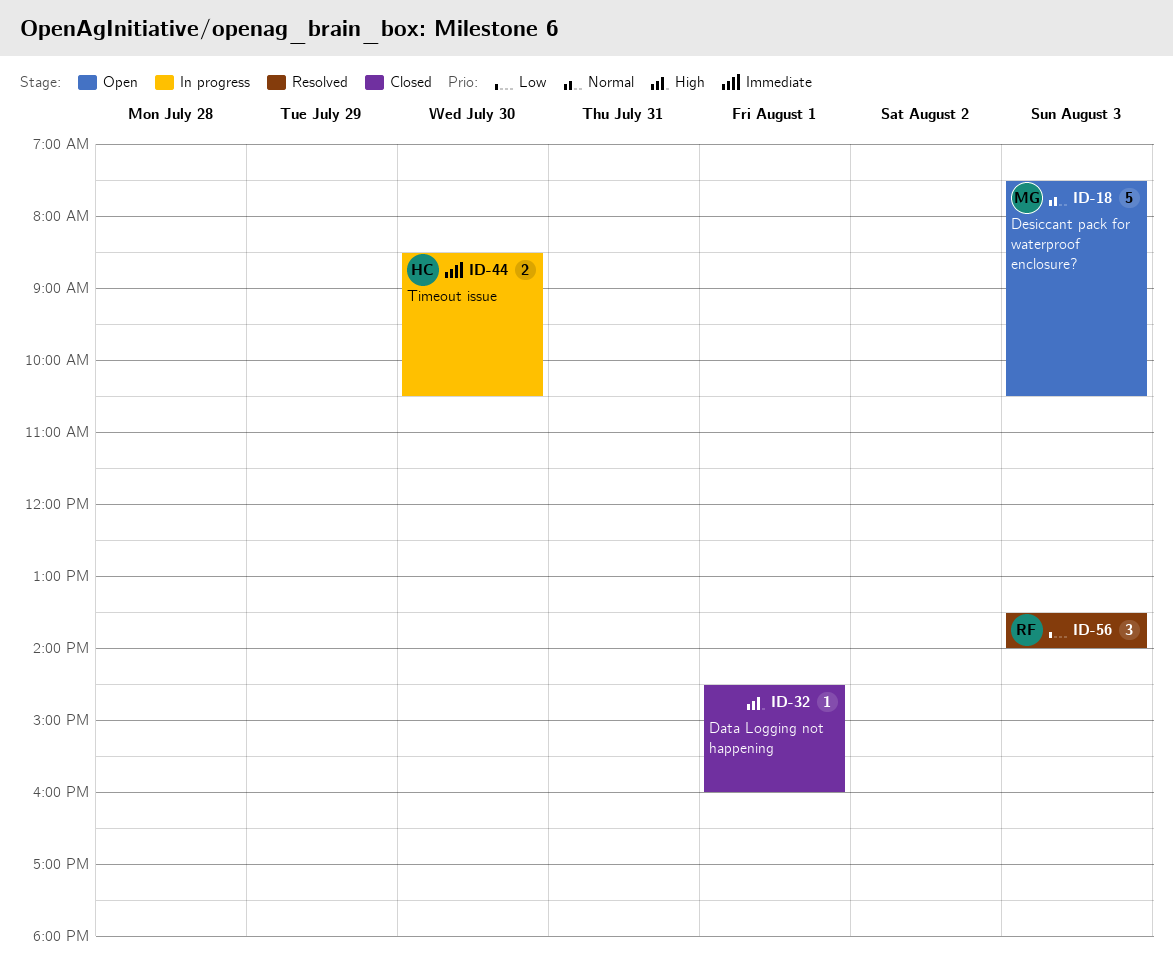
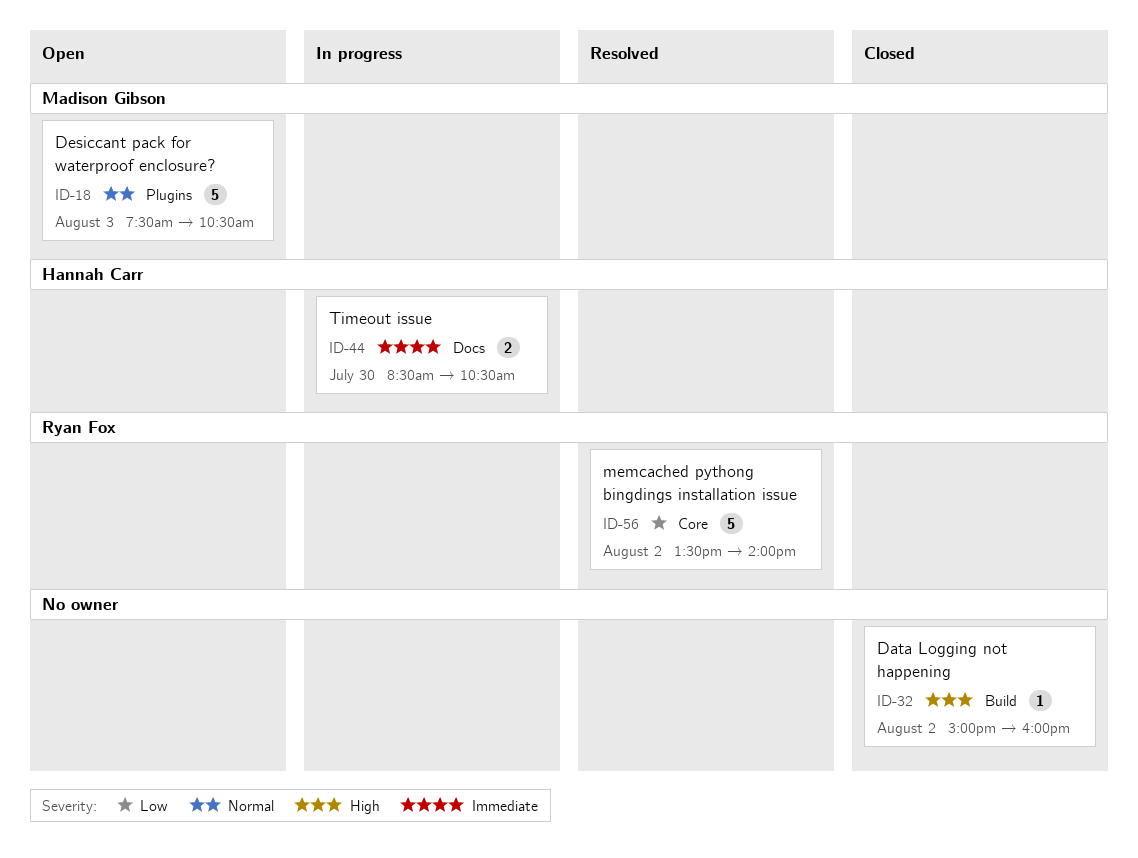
ID-32, day: Aug 1 -> Aug 2
ID-32, begins: 14:30 -> 15:00
ID-56, estimate: 3 -> 5
ID-56, day: Aug 3 -> Aug 2

